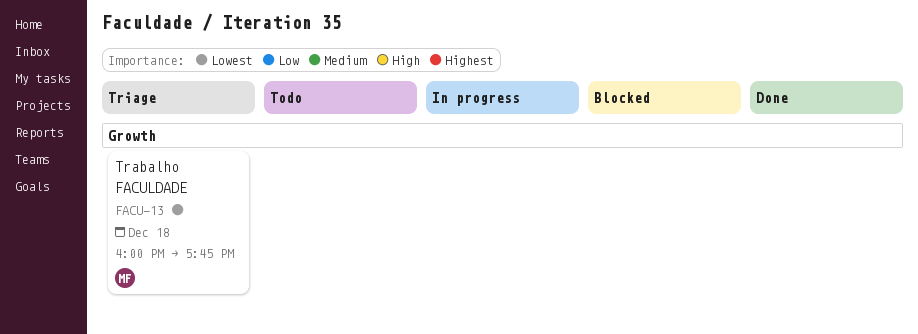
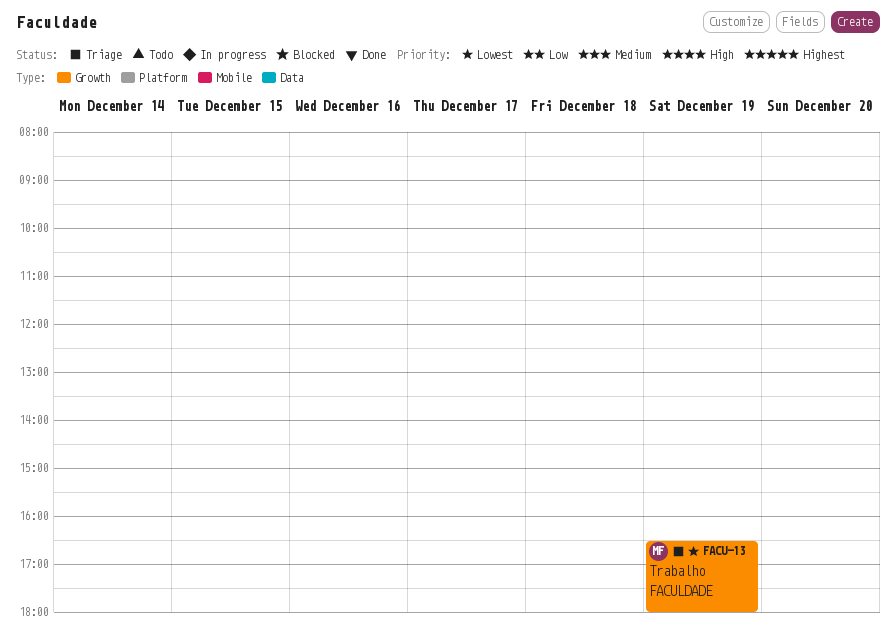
FACU-13, day: Dec 18 -> Dec 19
FACU-13, begins: 16:00 -> 16:30
FACU-13, ends: 17:45 -> 18:00

